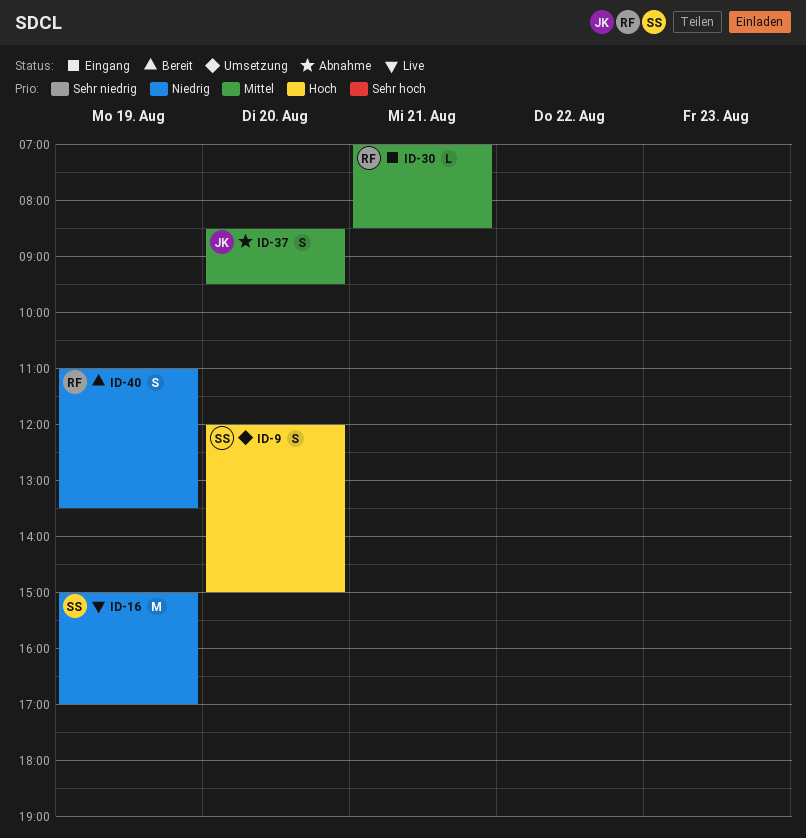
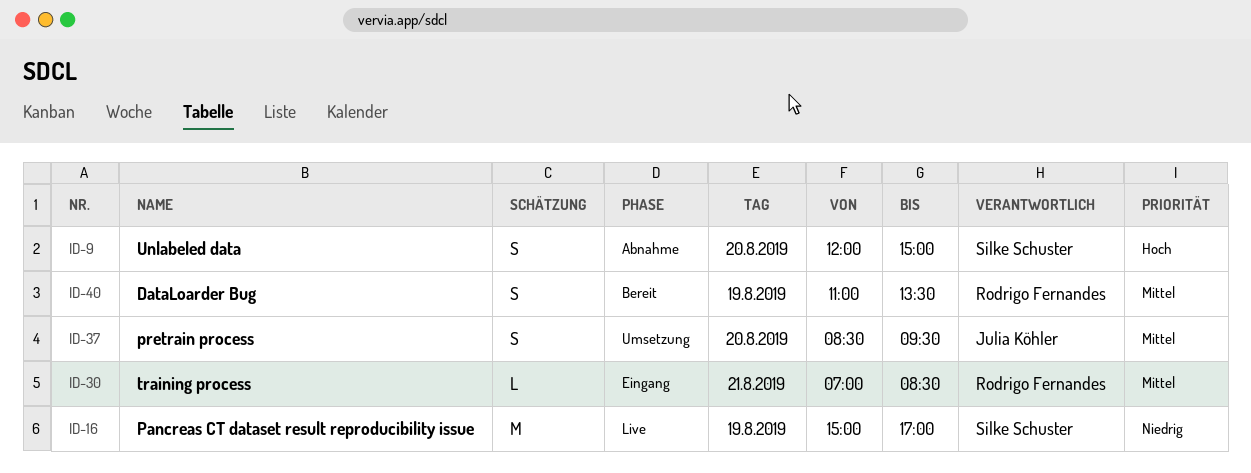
ID-9, status: Umsetzung -> Abnahme
ID-37, status: Abnahme -> Umsetzung
ID-40, priority: Niedrig -> Mittel

